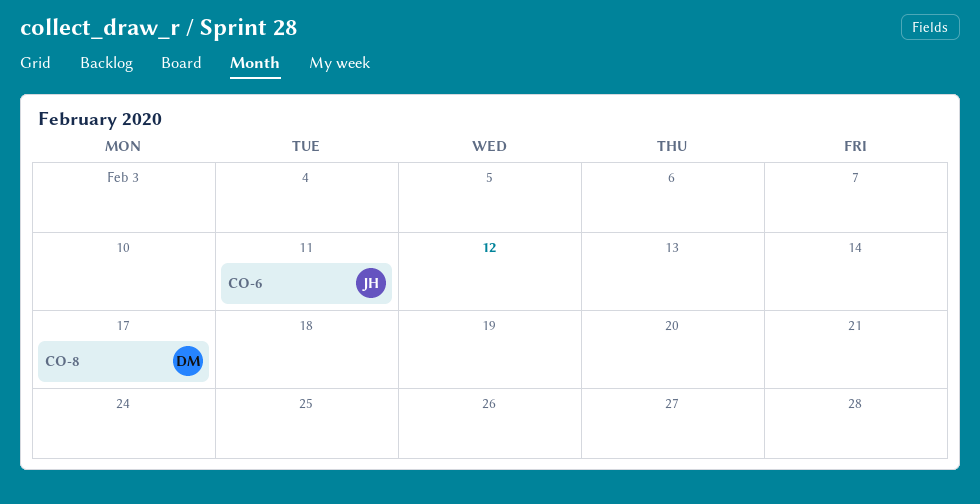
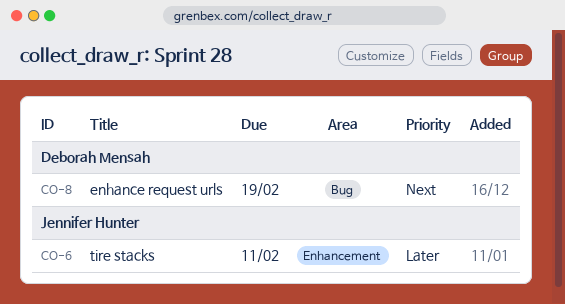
CO-8, due: Feb 17 -> Feb 19

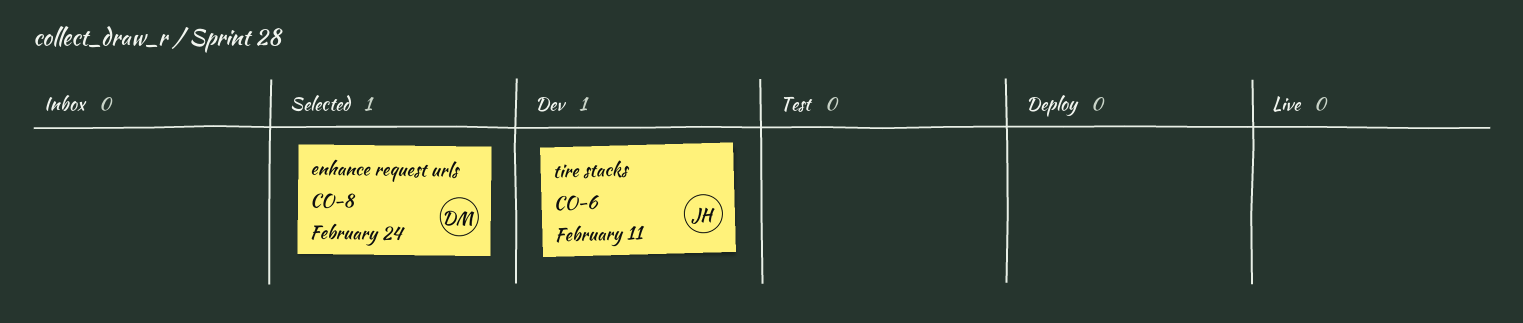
CO-8, due: Feb 19 -> Feb 24

